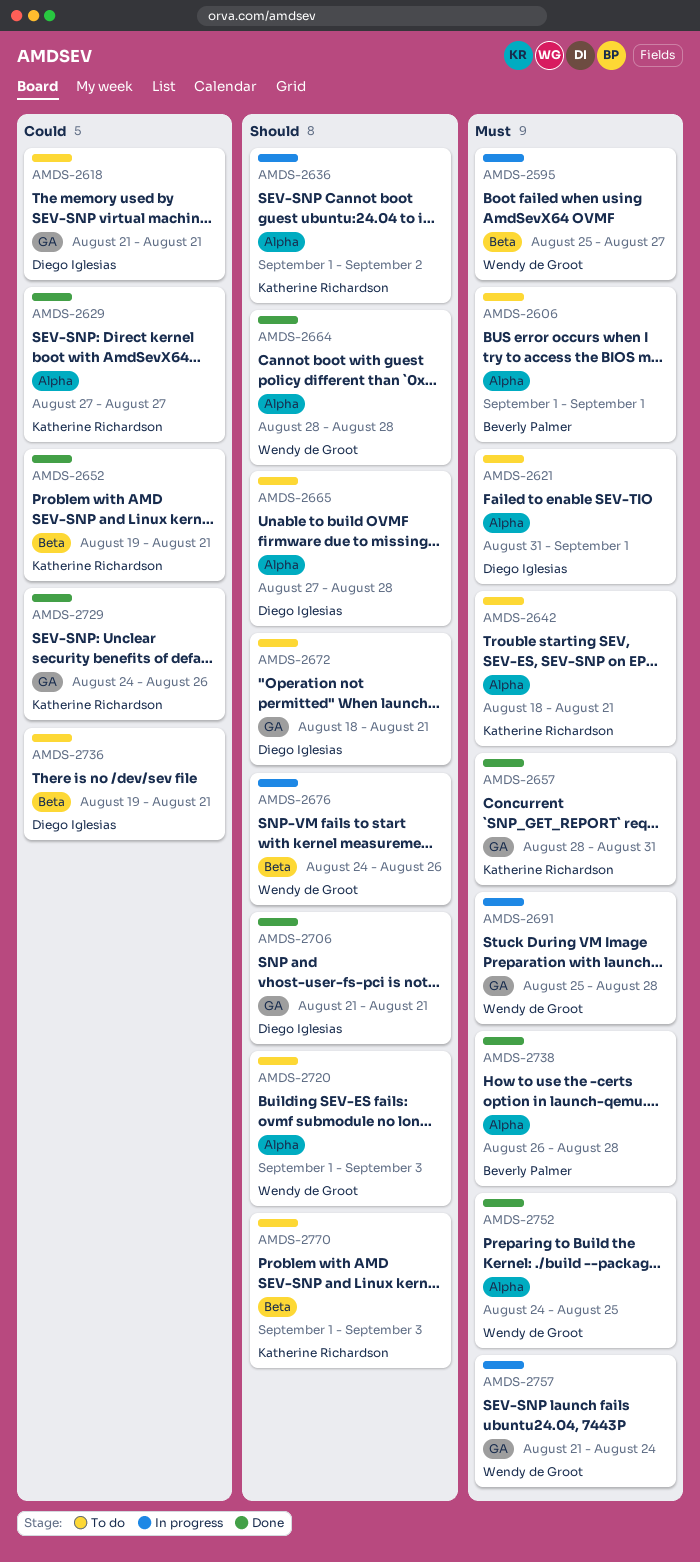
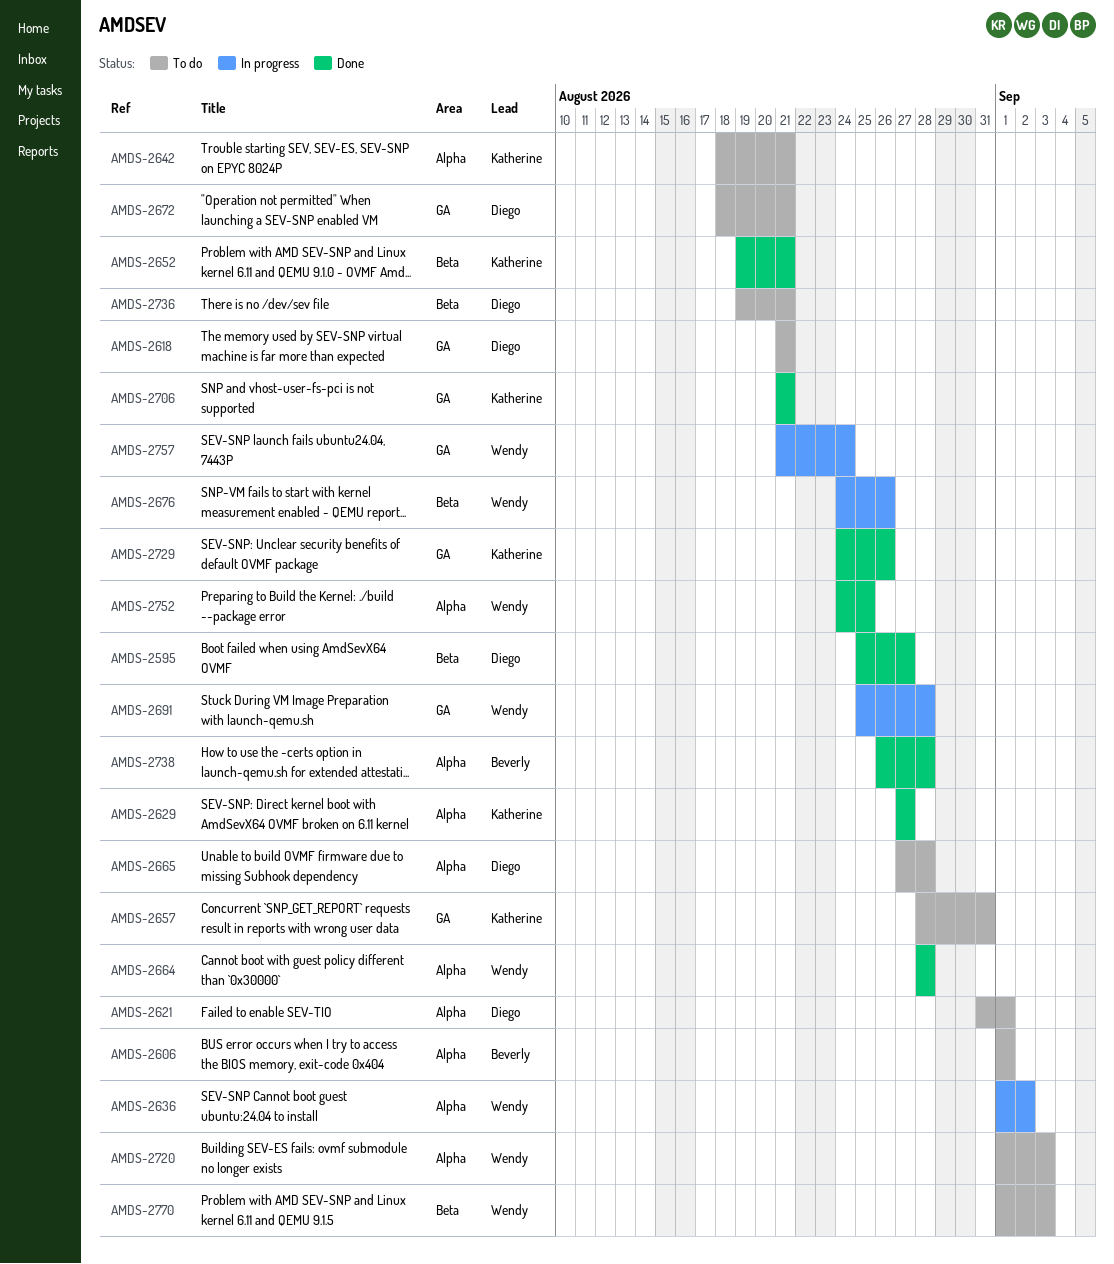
AMDS-2595, status: In progress -> Done
AMDS-2595, owner: Wendy de Groot -> Diego Iglesias
AMDS-2636, owner: Katherine Richardson -> Wendy de Groot
AMDS-2657, status: Done -> To do
AMDS-2706, owner: Diego Iglesias -> Katherine Richardson
AMDS-2770, owner: Katherine Richardson -> Wendy de Groot

